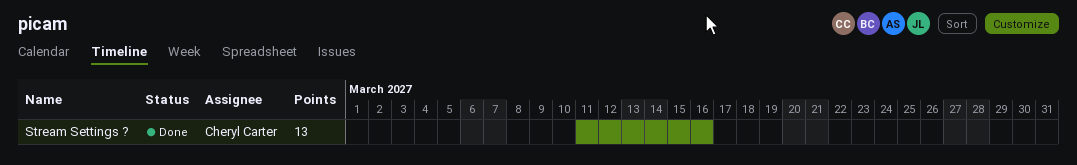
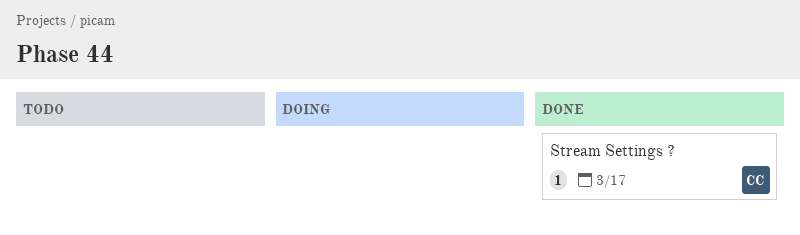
Stream Settings ?, estimate: 13 -> 1
Stream Settings ?, due: Mar 16 -> Mar 17

